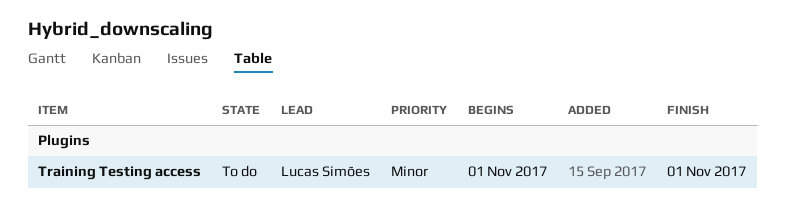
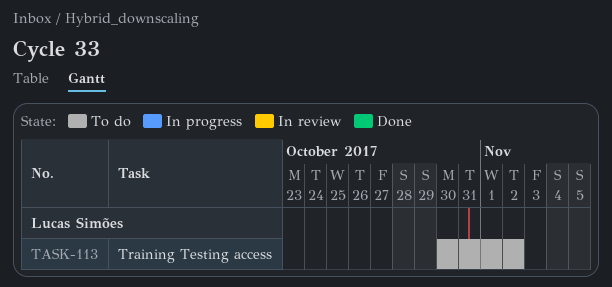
Training Testing access, start: Nov 1 -> Oct 30
Training Testing access, due: Nov 1 -> Nov 2

